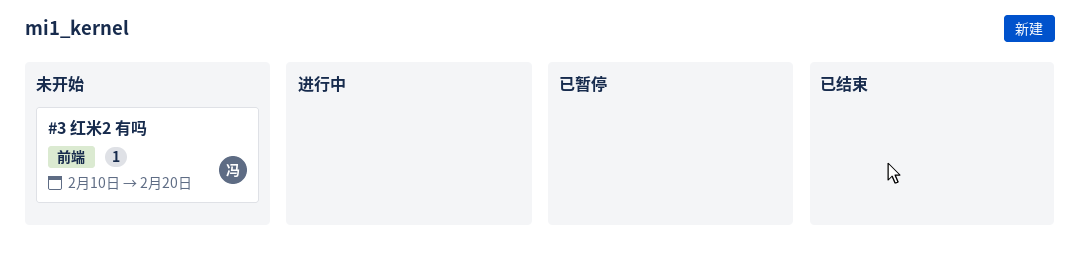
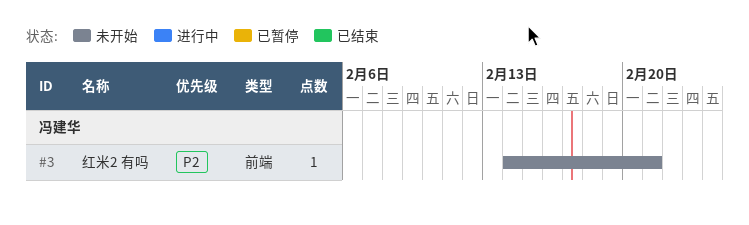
#3, start: Feb 10 -> Feb 14
#3, due: Feb 20 -> Feb 21

